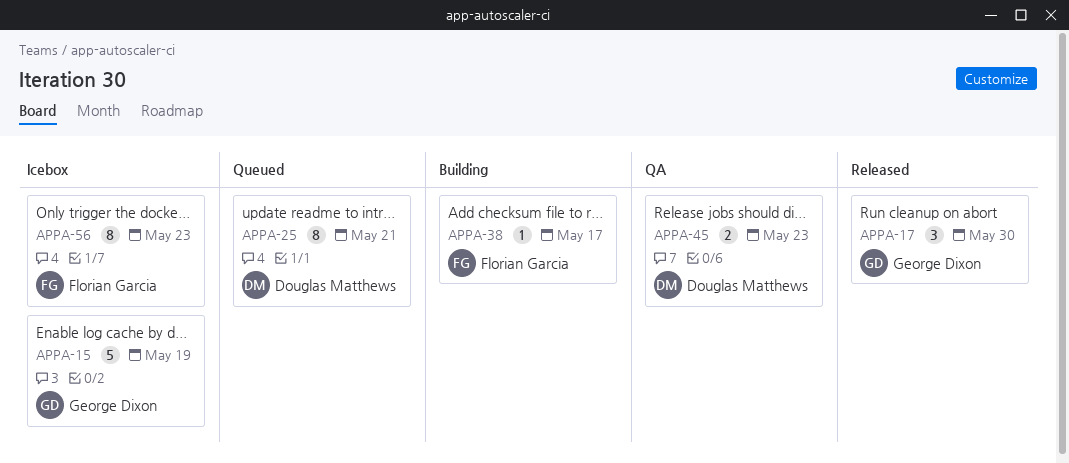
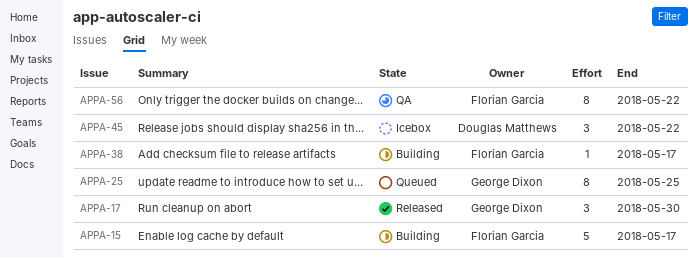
APPA-15, status: Icebox -> Building
APPA-15, owner: George Dixon -> Florian Garcia
APPA-15, due: May 19 -> May 17
APPA-25, owner: Douglas Matthews -> George Dixon
APPA-25, due: May 21 -> May 25
APPA-45, status: QA -> Icebox
APPA-45, estimate: 2 -> 3
APPA-45, due: May 23 -> May 22
APPA-56, status: Icebox -> QA
APPA-56, due: May 23 -> May 22

